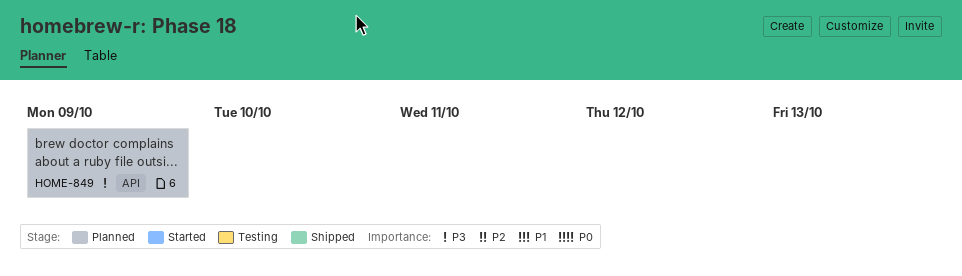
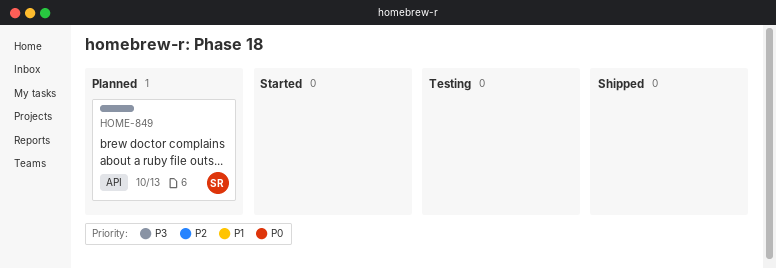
HOME-849, due: Oct 9 -> Oct 13

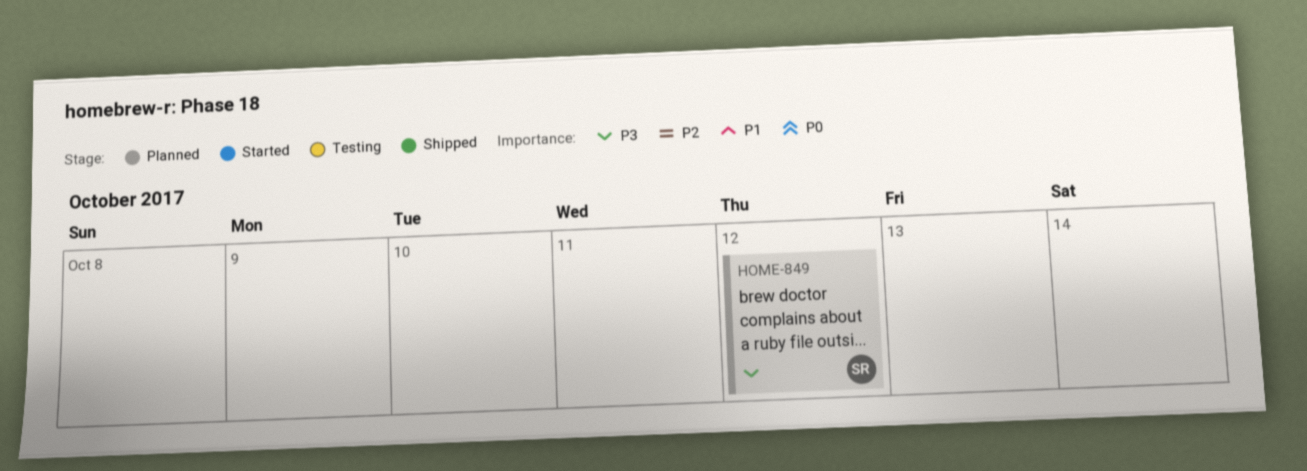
HOME-849, due: Oct 13 -> Oct 12

